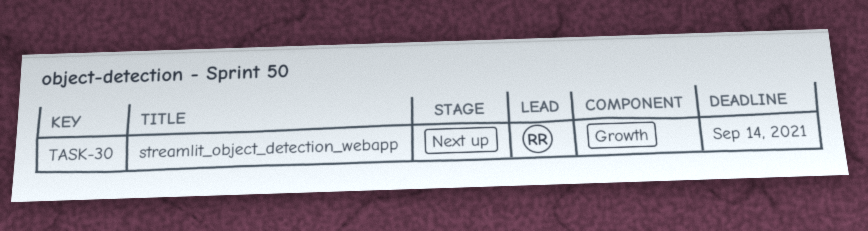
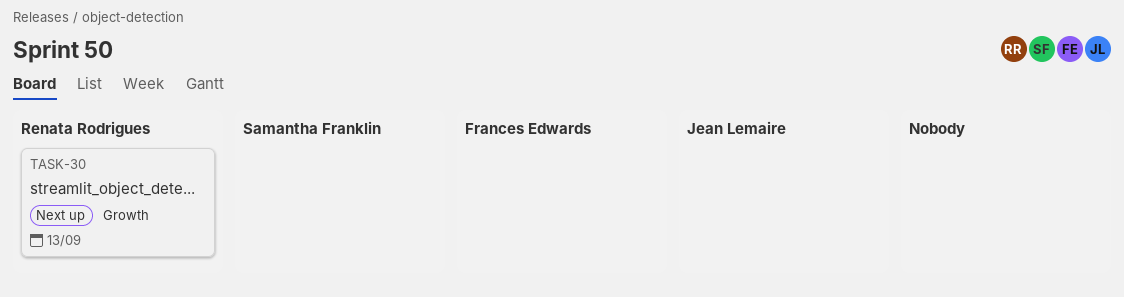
TASK-30, due: Sep 14 -> Sep 13

